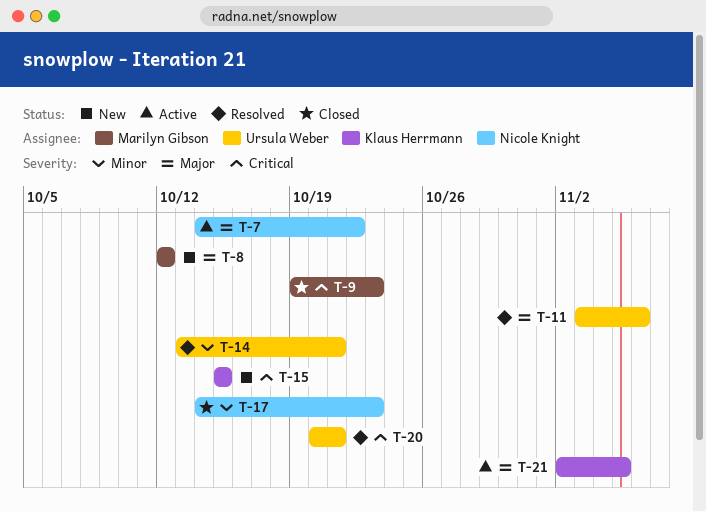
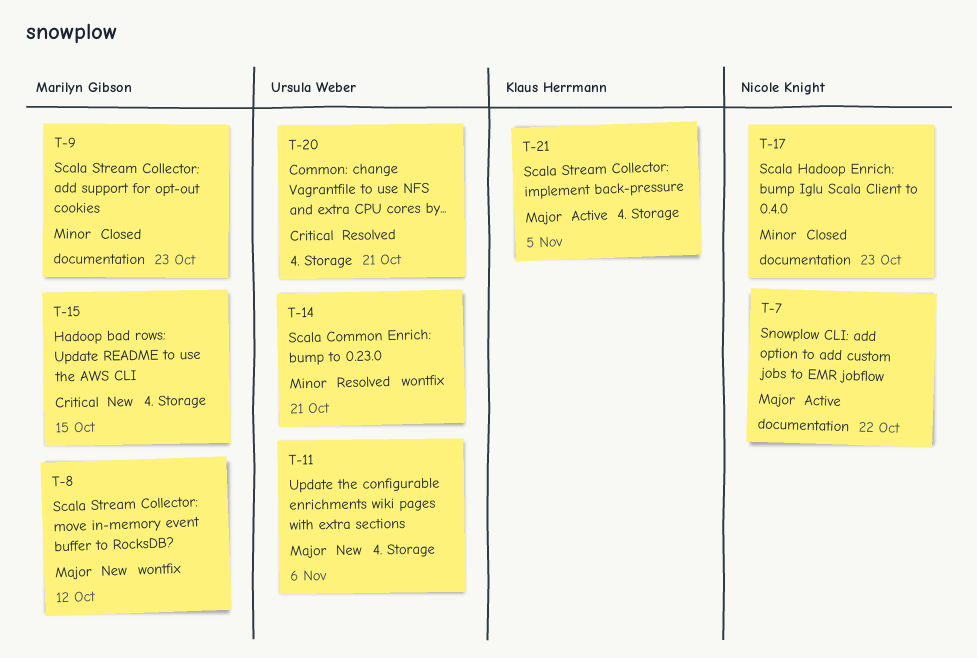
T-9, priority: Critical -> Minor
T-11, status: Resolved -> New
T-15, owner: Klaus Herrmann -> Marilyn Gibson

